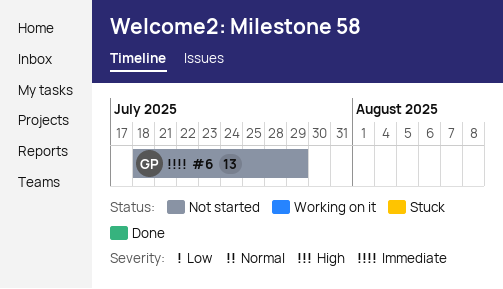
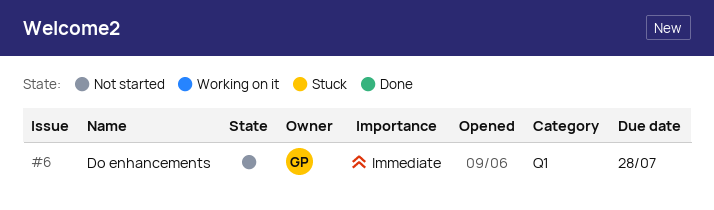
#6, due: Jul 29 -> Jul 28

